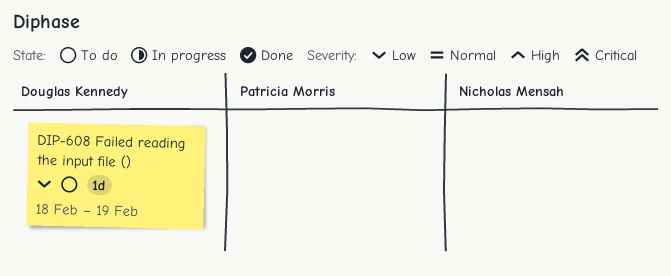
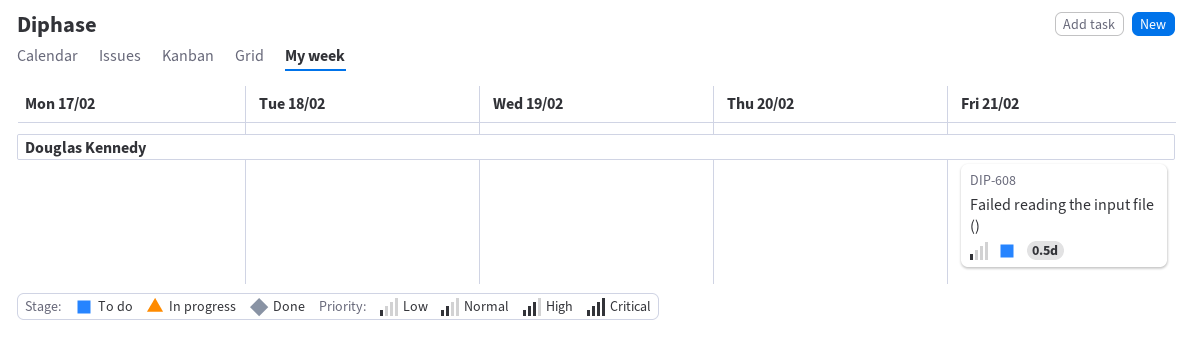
DIP-608, estimate: 1d -> 0.5d
DIP-608, due: Feb 19 -> Feb 21

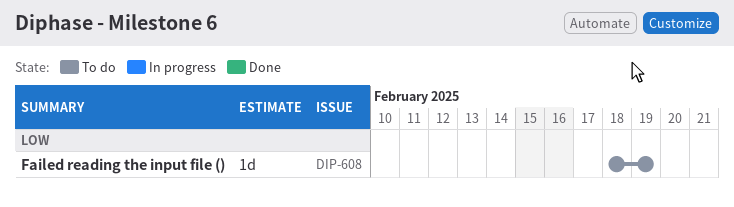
DIP-608, estimate: 0.5d -> 1d
DIP-608, due: Feb 21 -> Feb 19

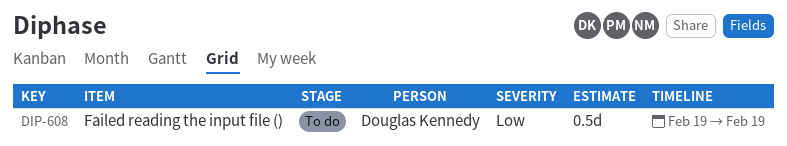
DIP-608, estimate: 1d -> 0.5d
DIP-608, start: Feb 18 -> Feb 19

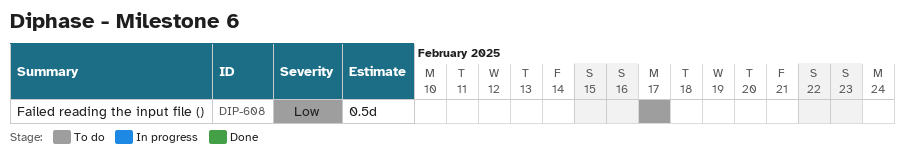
DIP-608, start: Feb 19 -> Feb 17
DIP-608, due: Feb 19 -> Feb 17

